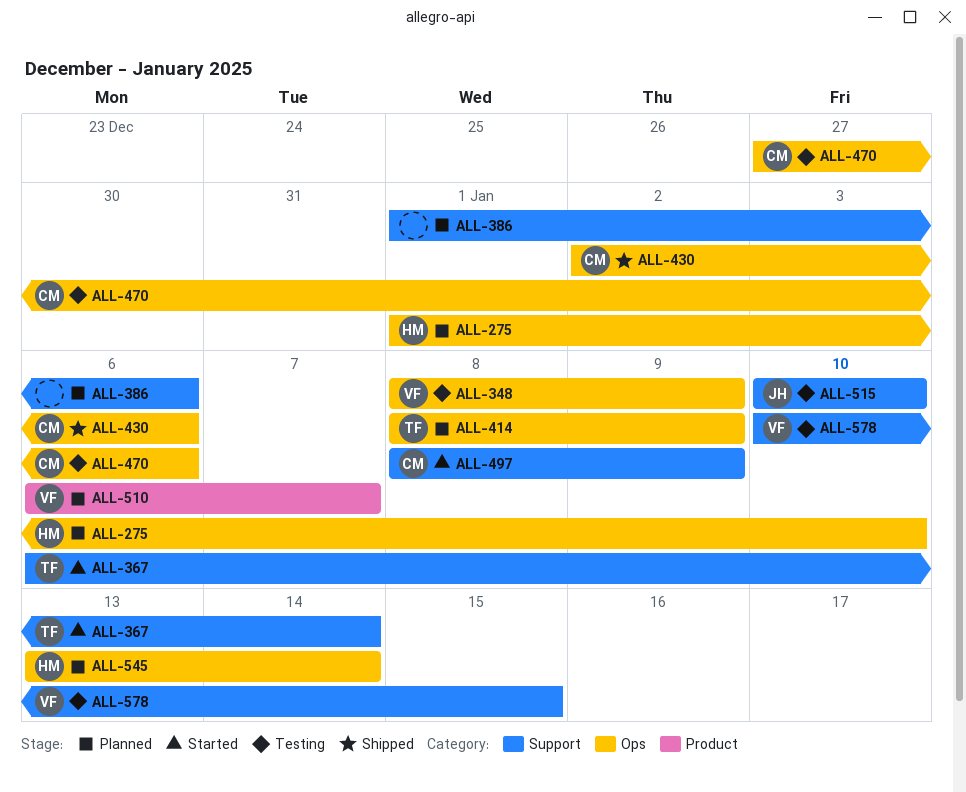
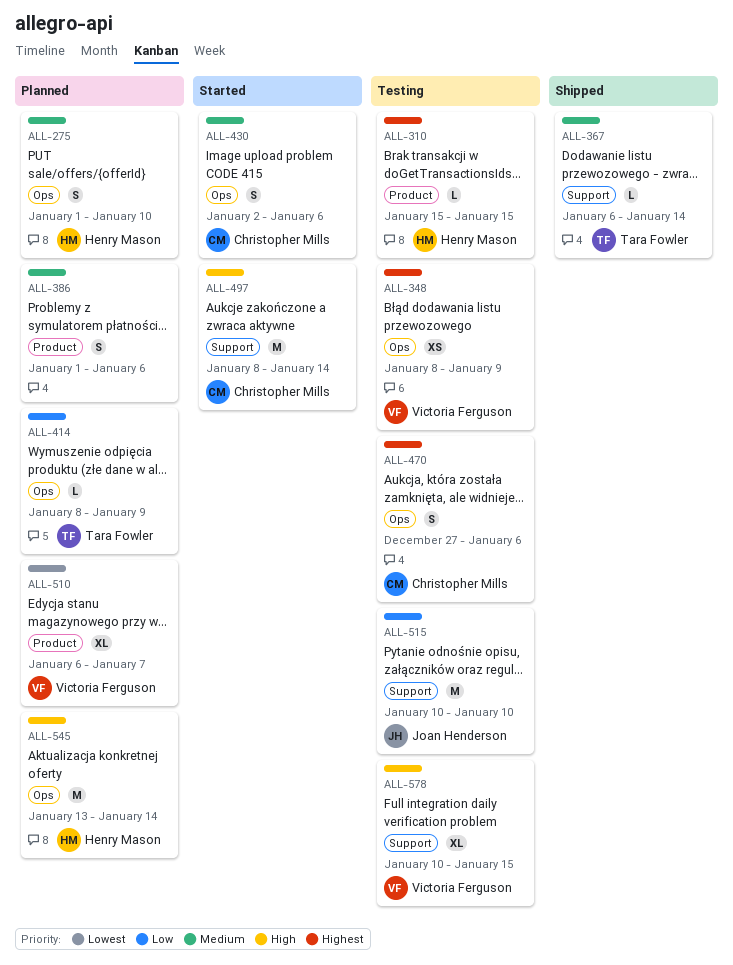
ALL-310: none -> present
ALL-367, status: Started -> Shipped
ALL-386, label: Support -> Product
ALL-430, status: Shipped -> Started
ALL-497, due: Jan 9 -> Jan 14

